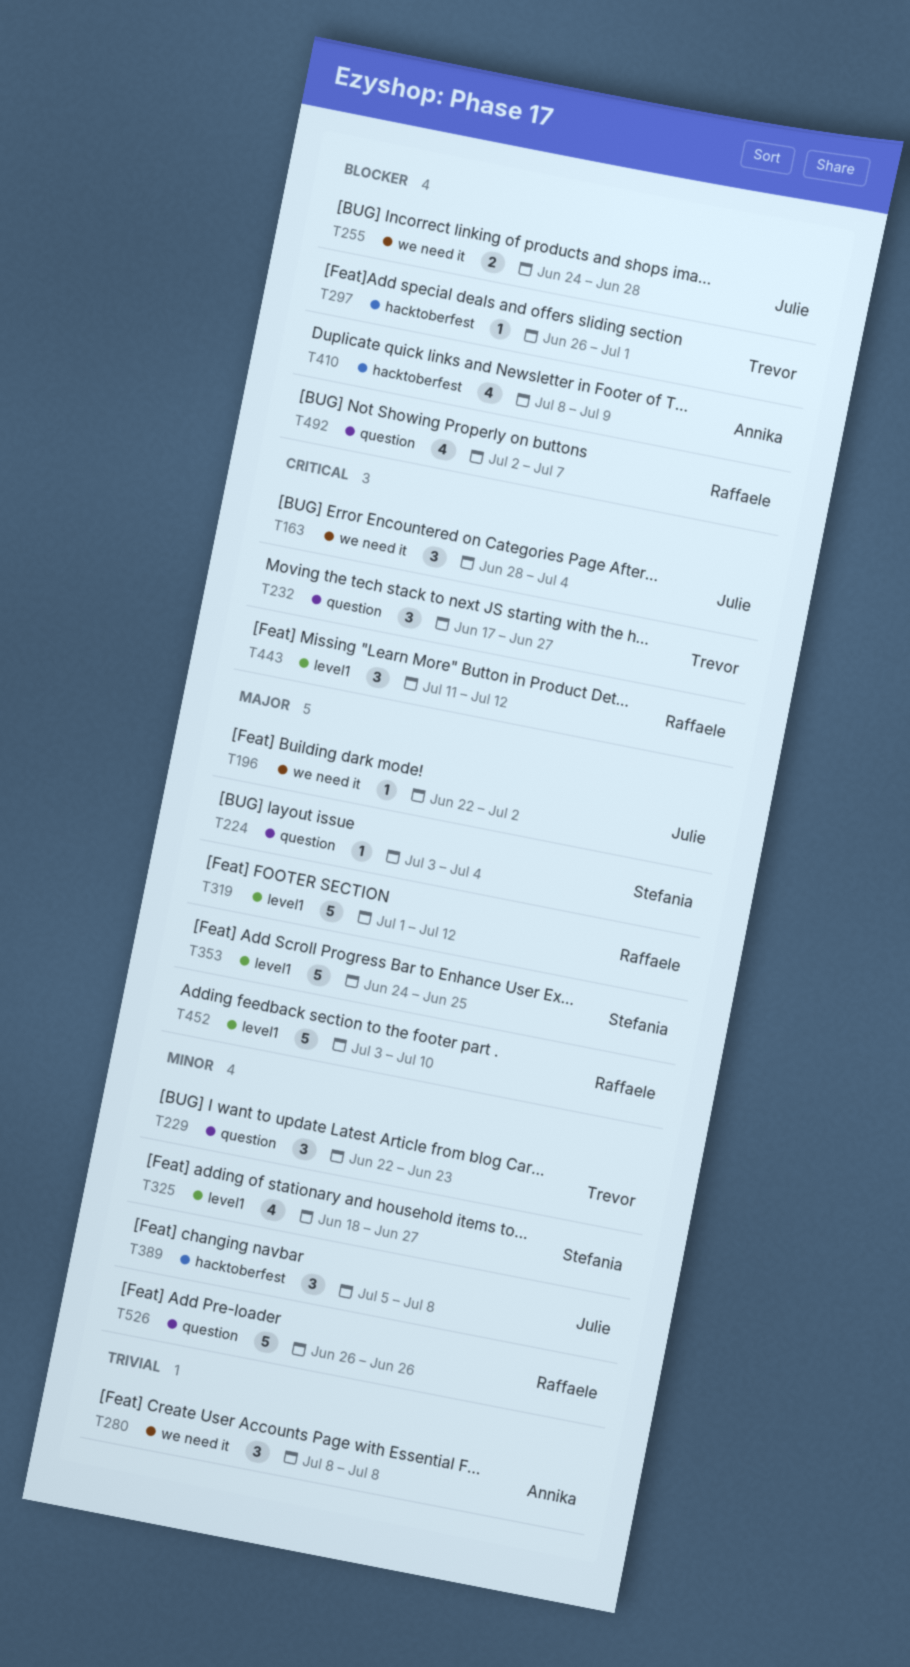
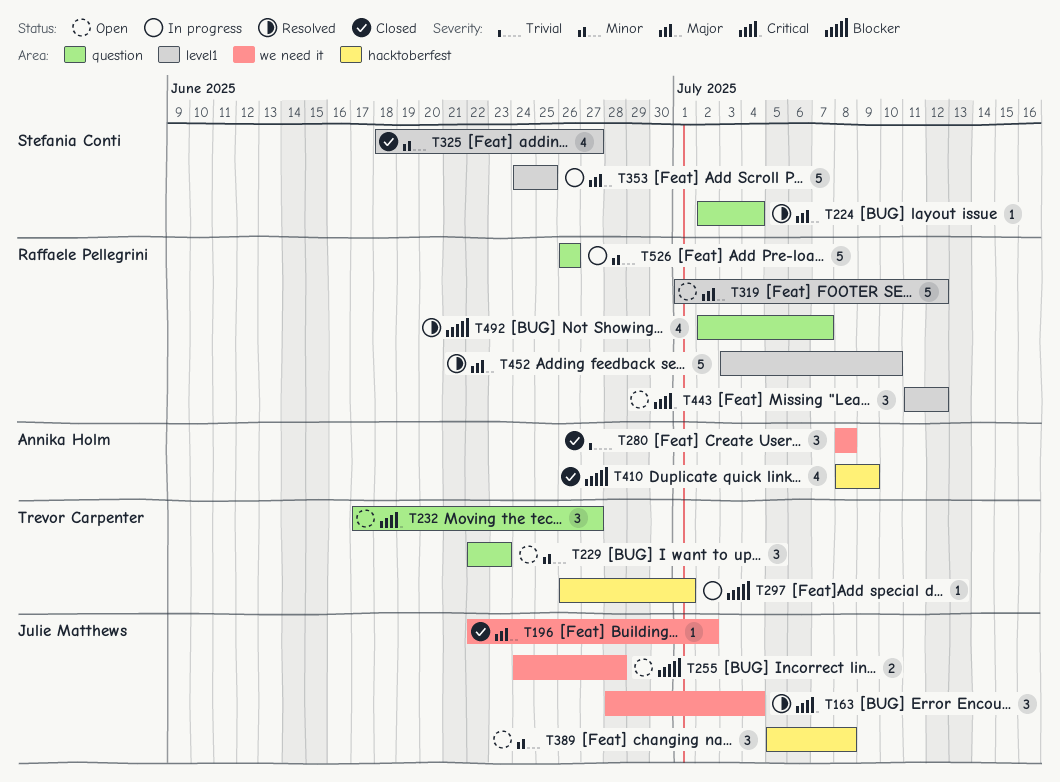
T224, start: Jul 3 -> Jul 2

